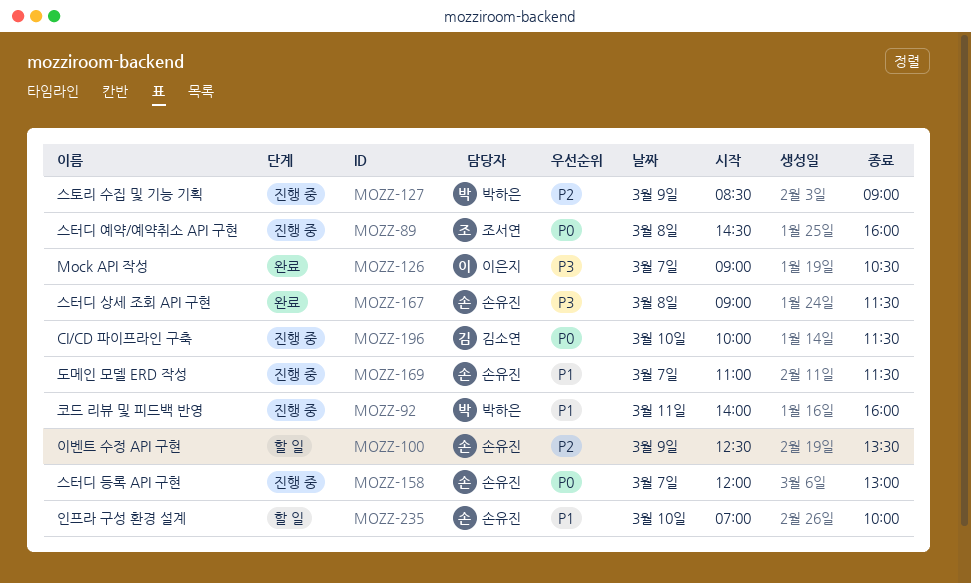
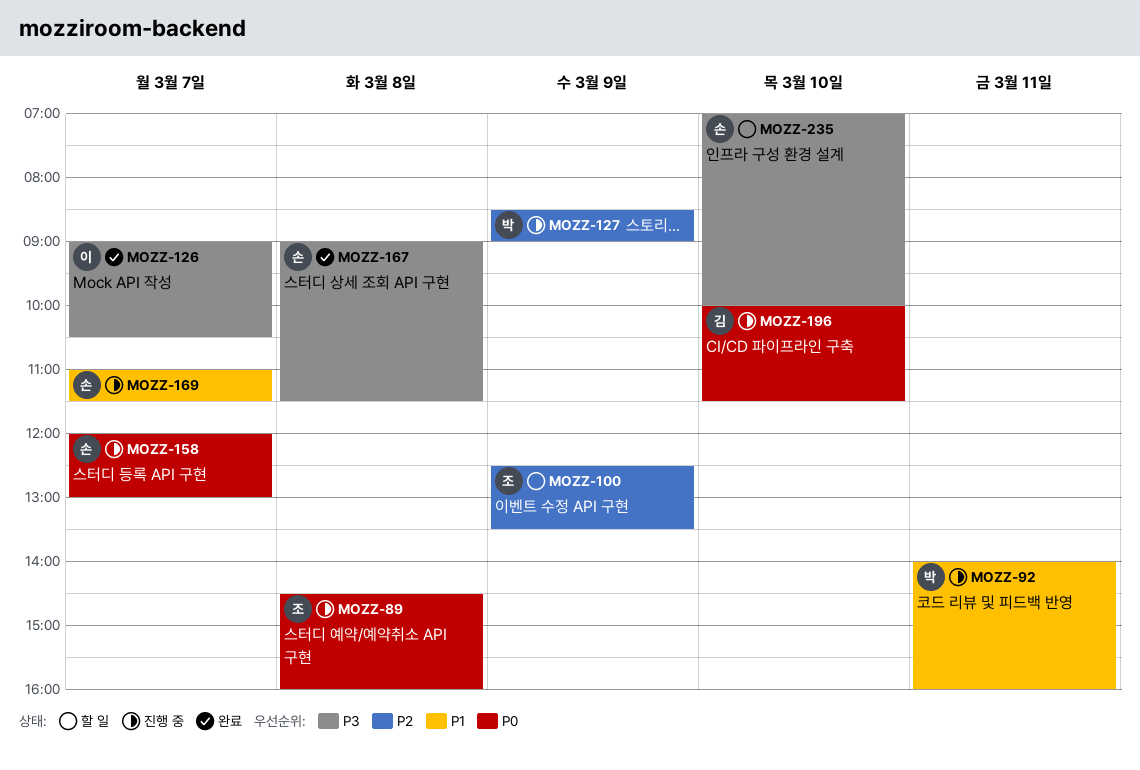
MOZZ-100, owner: 손유진 -> 조서연
MOZZ-235, priority: P1 -> P3

